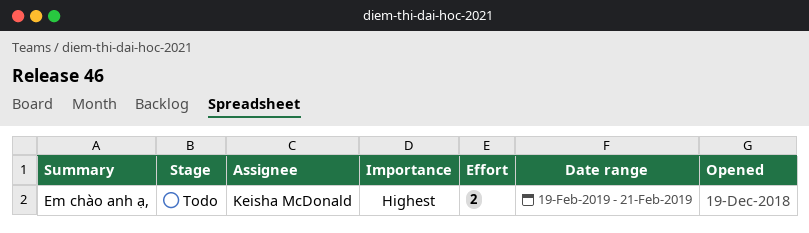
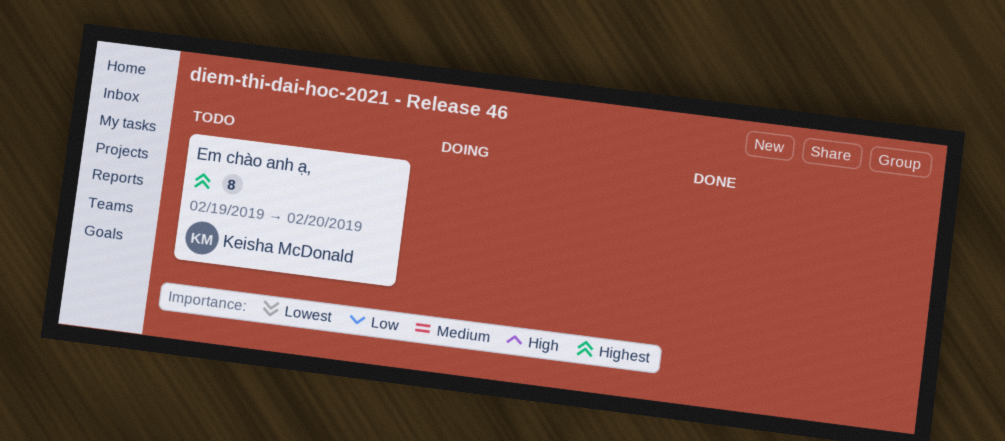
Em chào anh ạ,, estimate: 2 -> 8
Em chào anh ạ,, due: Feb 21 -> Feb 20

